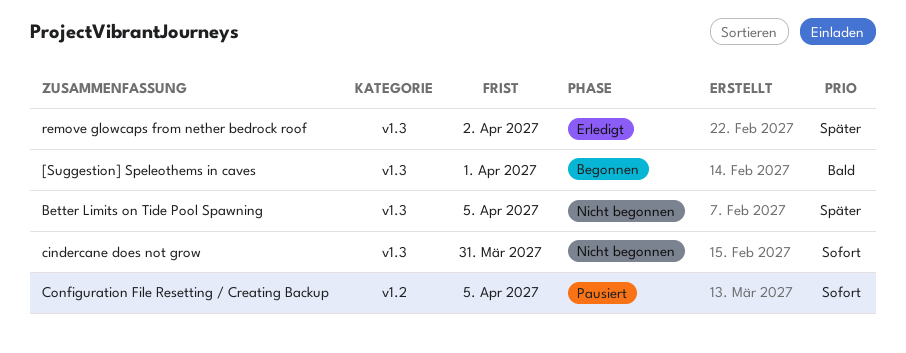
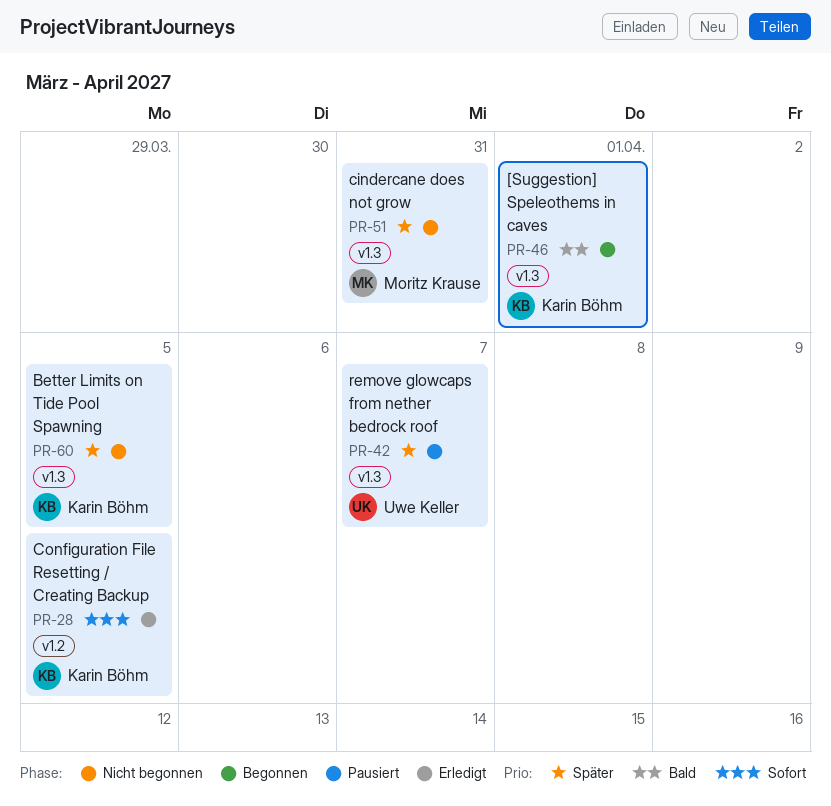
cindercane does not grow, priority: Sofort -> Später
Configuration File Resetting / Creating Backup, status: Pausiert -> Erledigt
remove glowcaps from nether bedrock roof, status: Erledigt -> Pausiert
remove glowcaps from nether bedrock roof, due: Apr 2 -> Apr 7

